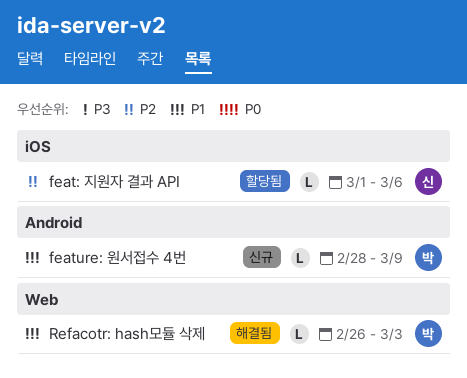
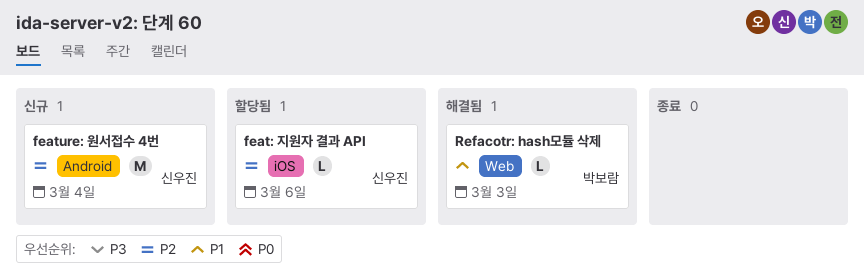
feature: 원서접수 4번, owner: 박보람 -> 신우진
feature: 원서접수 4번, priority: P1 -> P2
feature: 원서접수 4번, estimate: L -> M
feature: 원서접수 4번, due: Mar 9 -> Mar 4

